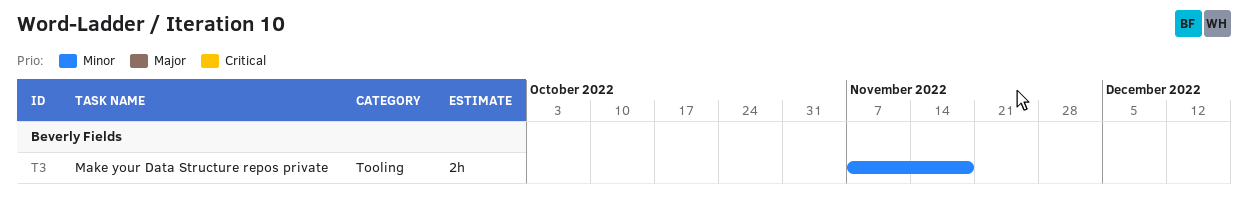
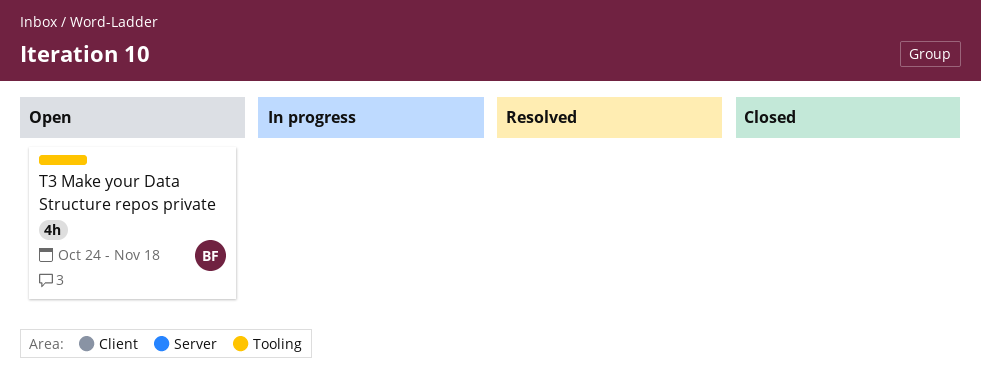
T3, estimate: 2h -> 4h
T3, start: Nov 7 -> Oct 24

